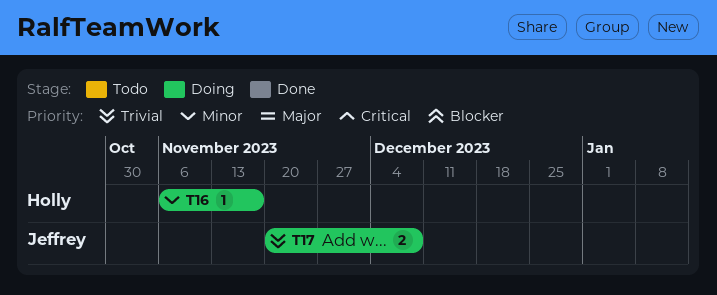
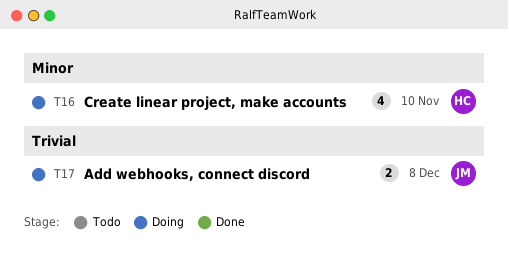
T16, estimate: 1 -> 4
T16, due: Nov 17 -> Nov 10

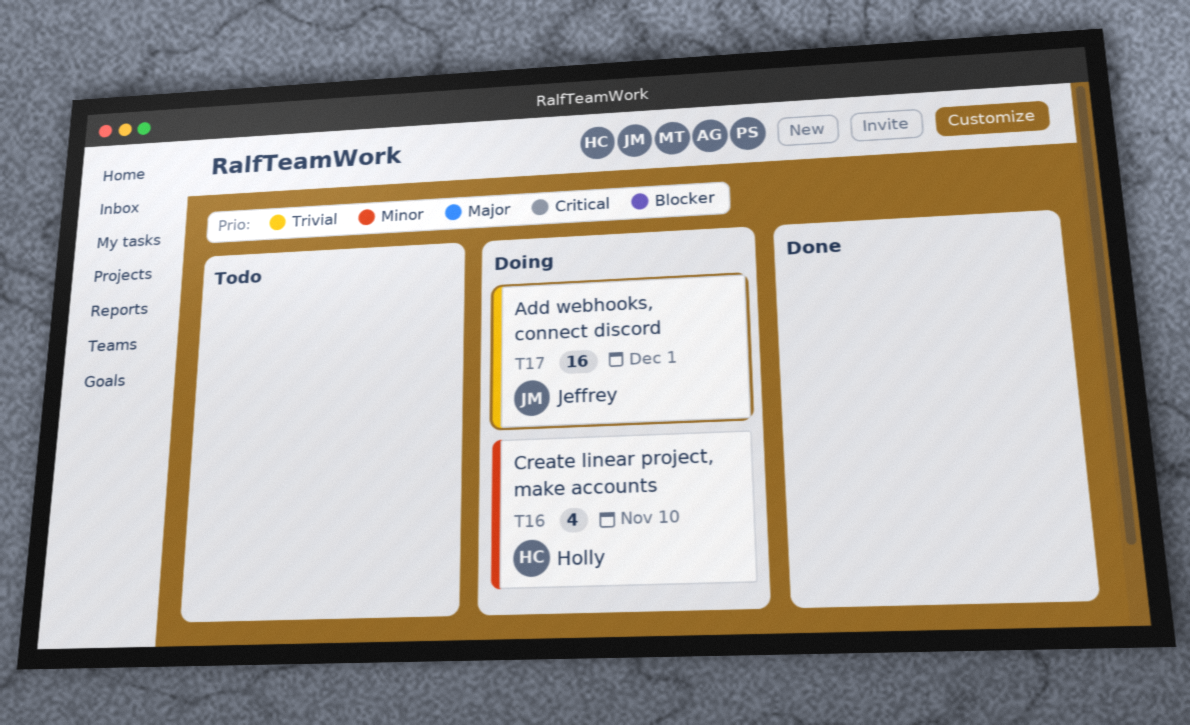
T17, estimate: 2 -> 16
T17, due: Dec 8 -> Dec 1

